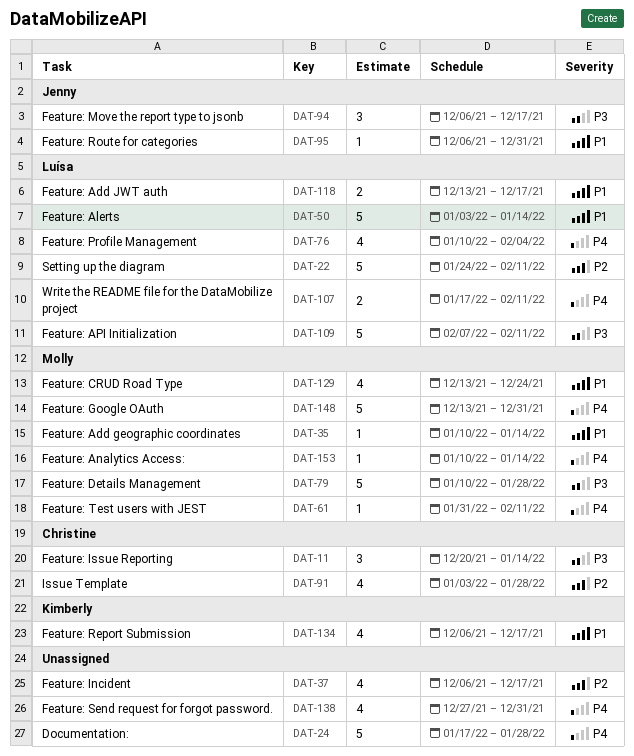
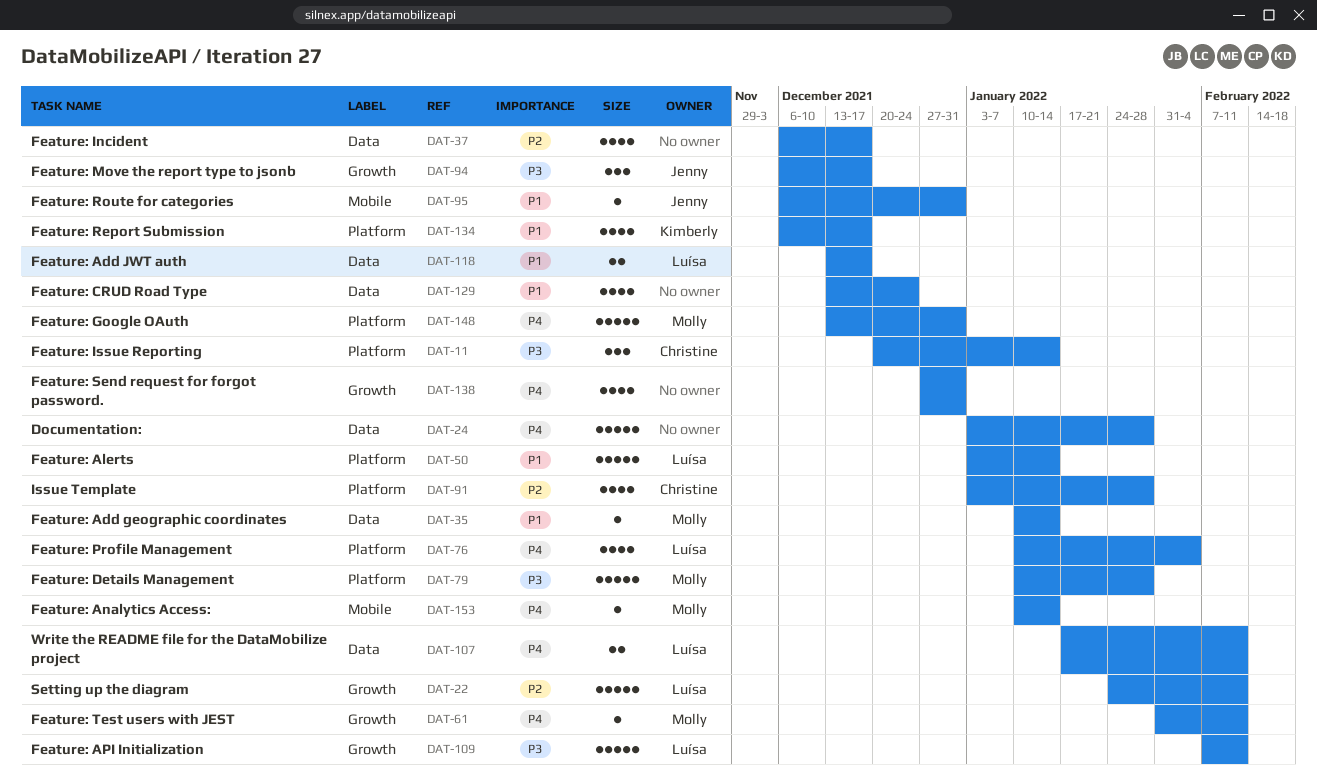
DAT-24, start: Jan 17 -> Jan 3
DAT-129, owner: Molly -> none

